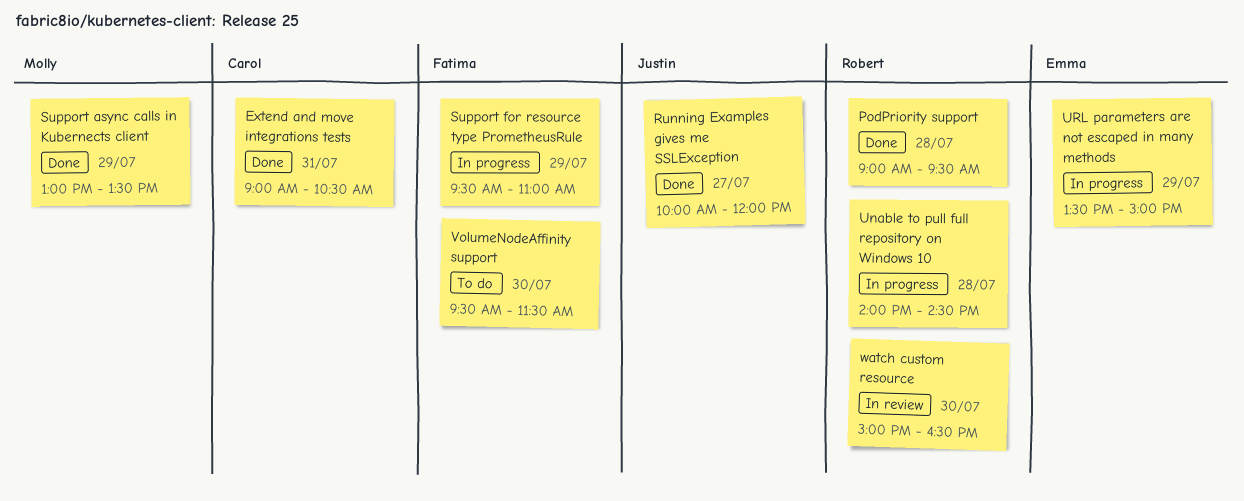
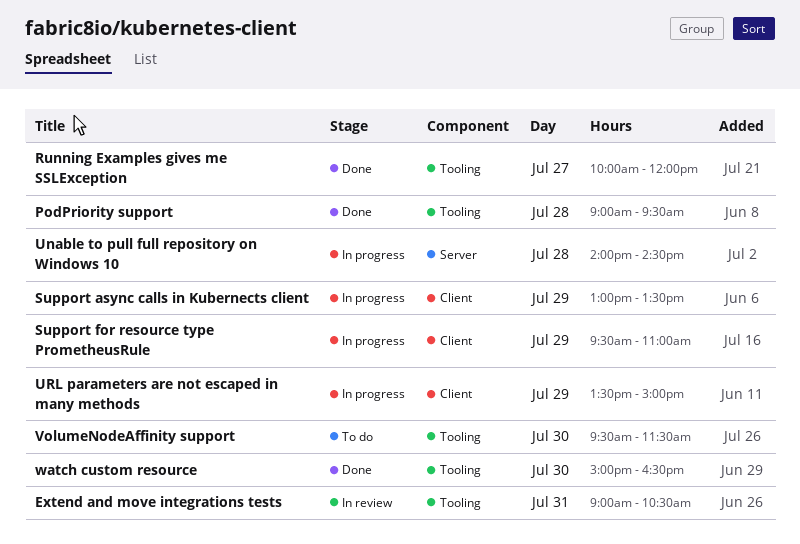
Extend and move integrations tests, status: Done -> In review
Support async calls in Kubernects client, status: Done -> In progress
watch custom resource, status: In review -> Done

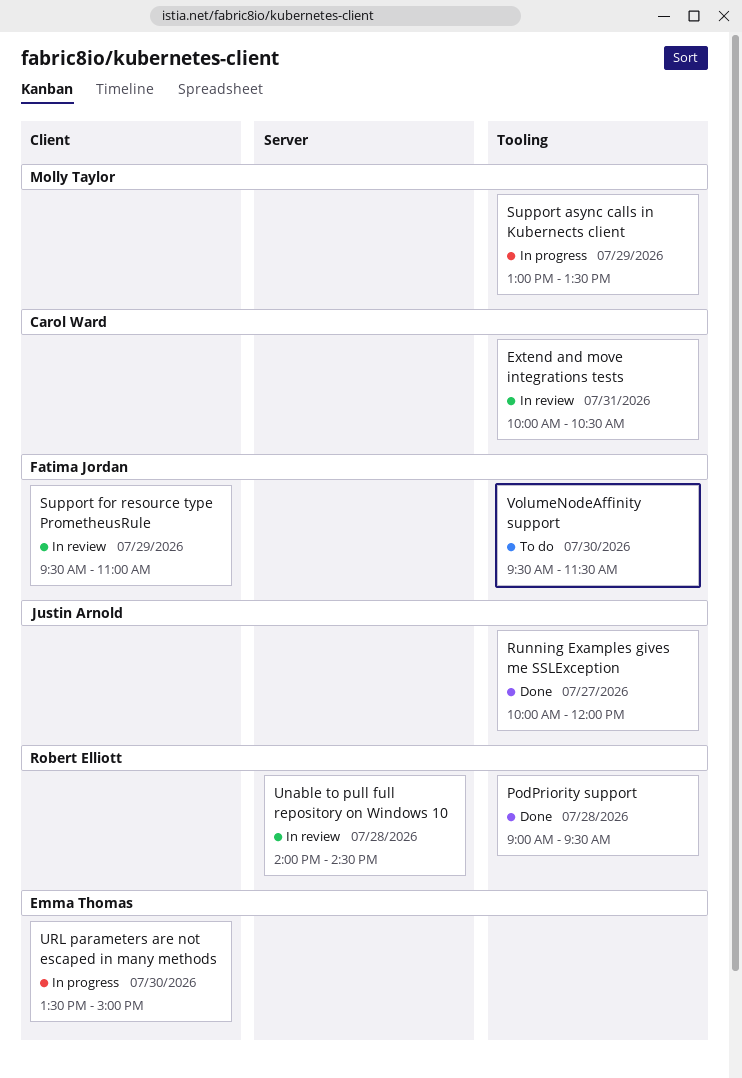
Extend and move integrations tests, begins: 09:00 -> 10:00
Support async calls in Kubernects client, label: Client -> Tooling
Support for resource type PrometheusRule, status: In progress -> In review
Unable to pull full repository on Windows 10, status: In progress -> In review
URL parameters are not escaped in many methods, day: Jul 29 -> Jul 30
watch custom resource: present -> none

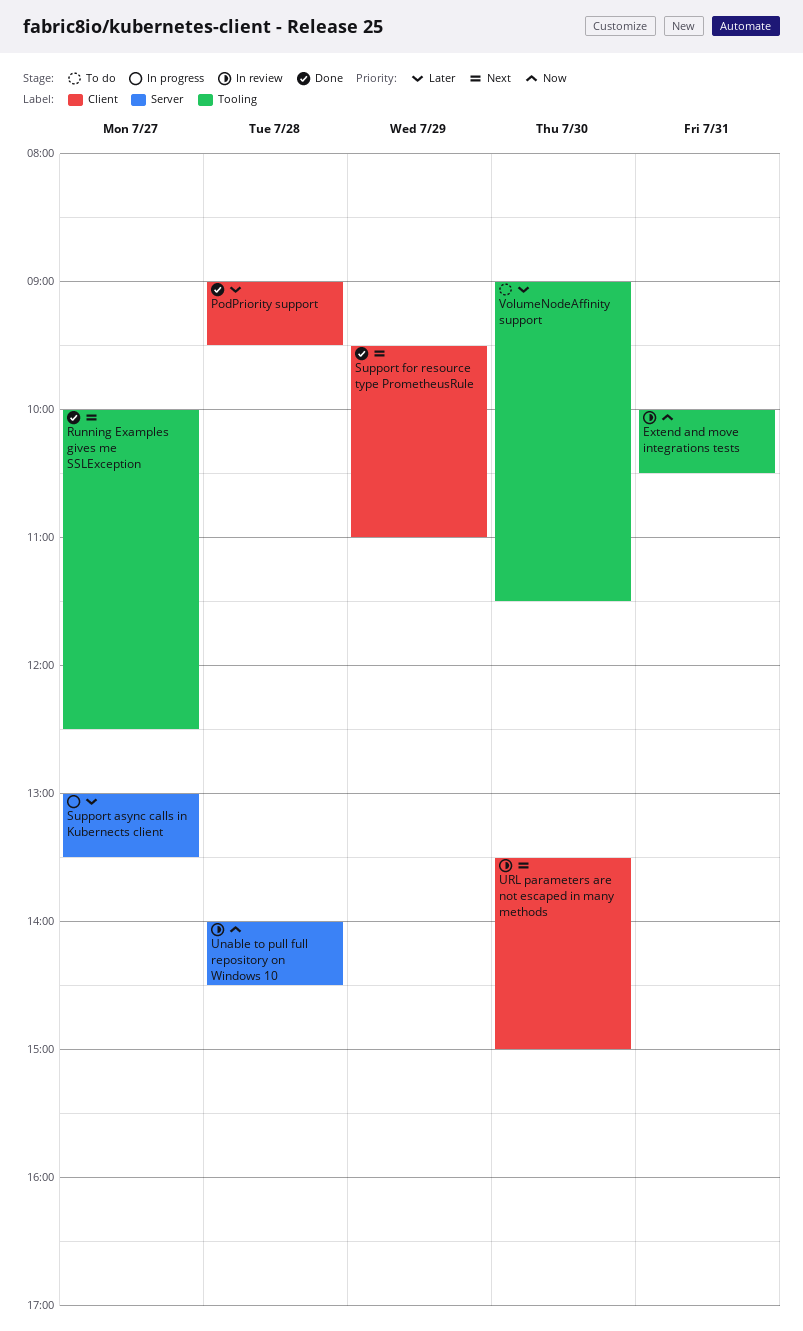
PodPriority support, label: Tooling -> Client
Running Examples gives me SSLException, ends: 12:00 -> 12:30
Support async calls in Kubernects client, label: Tooling -> Server
Support async calls in Kubernects client, day: Jul 29 -> Jul 27
Support for resource type PrometheusRule, status: In review -> Done
URL parameters are not escaped in many methods, status: In progress -> In review
VolumeNodeAffinity support, begins: 09:30 -> 09:00

